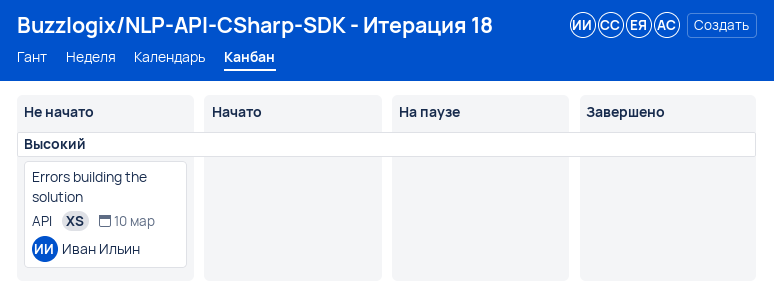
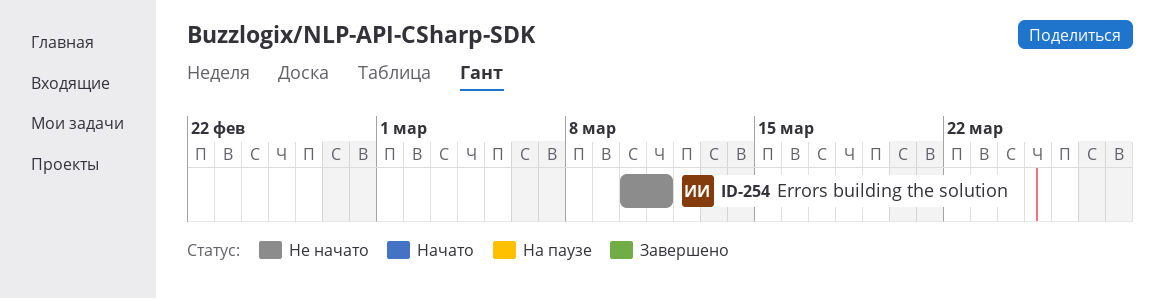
Errors building the solution, due: Mar 10 -> Mar 11

